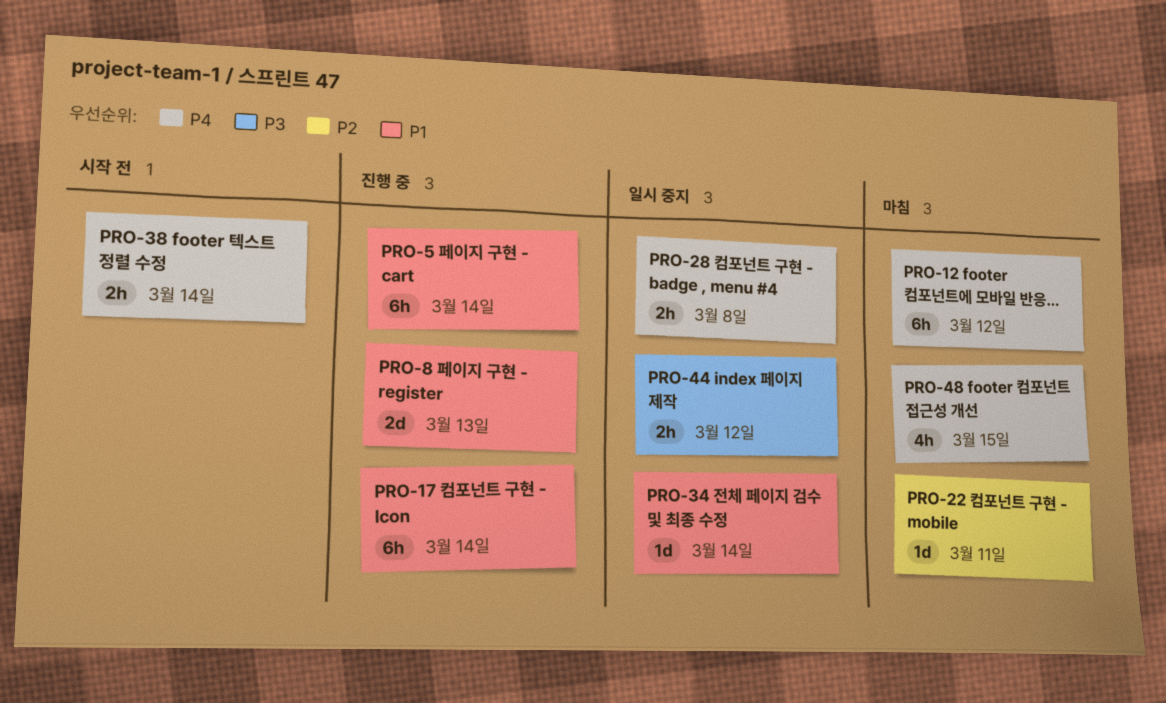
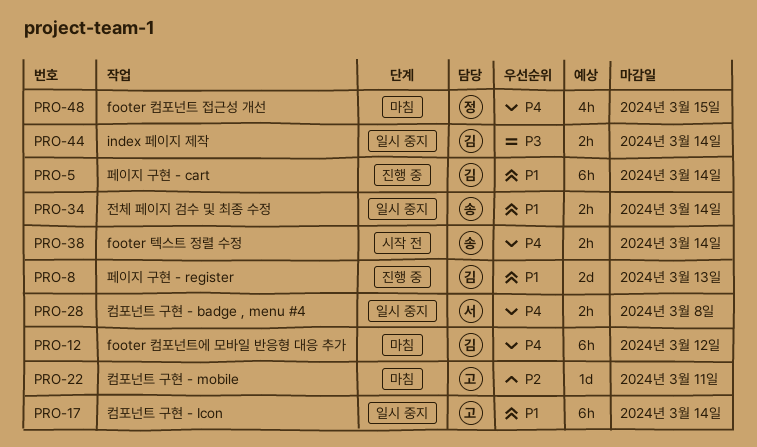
PRO-17, status: 진행 중 -> 일시 중지
PRO-34, estimate: 1d -> 2h
PRO-44, due: Mar 12 -> Mar 14

